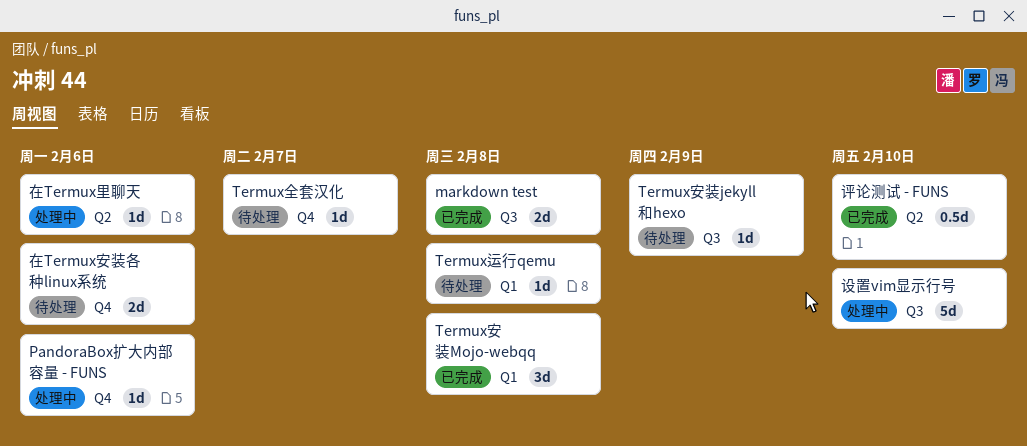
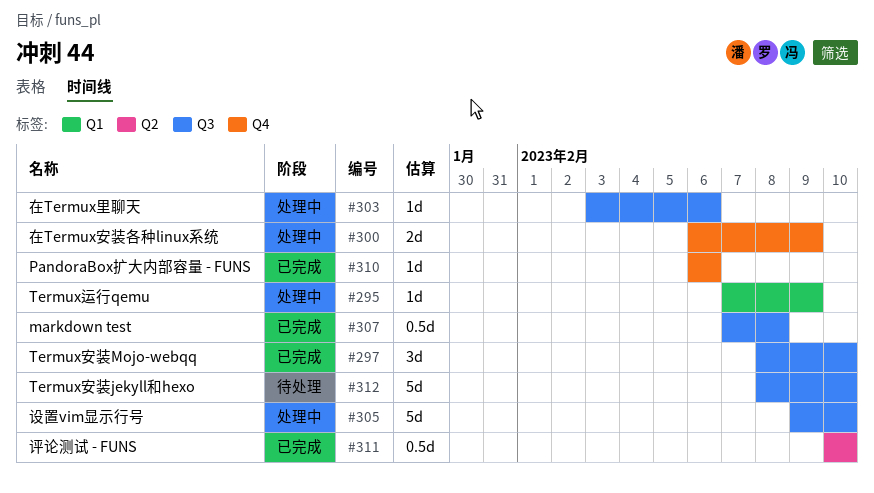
markdown test, estimate: 2d -> 0.5d
PandoraBox扩大内部容量 - FUNS, status: 处理中 -> 已完成
Termux全套汉化: present -> none
Termux安装jekyll和hexo, estimate: 1d -> 5d
Termux安装jekyll和hexo, due: Feb 9 -> Feb 10
Termux安装Mojo-webqq, label: Q1 -> Q3
Termux安装Mojo-webqq, due: Feb 8 -> Feb 10
Termux运行qemu, status: 待处理 -> 处理中
Termux运行qemu, due: Feb 8 -> Feb 9
在Termux安装各种linux系统, status: 待处理 -> 处理中
在Termux安装各种linux系统, due: Feb 6 -> Feb 9
在Termux里聊天, label: Q2 -> Q3

